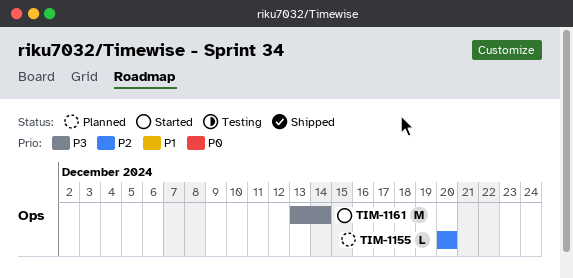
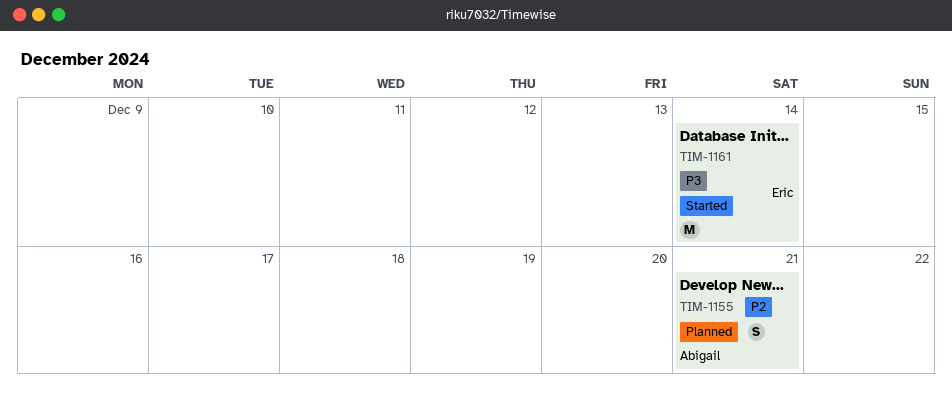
TIM-1155, estimate: L -> S
TIM-1155, due: Dec 20 -> Dec 21

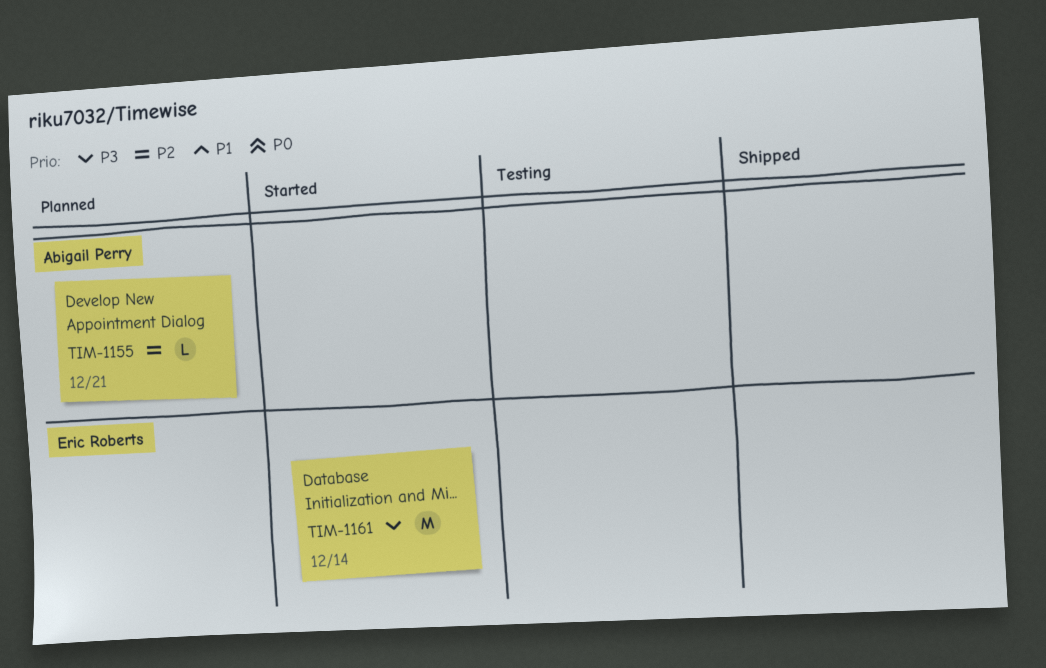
TIM-1155, estimate: S -> L

